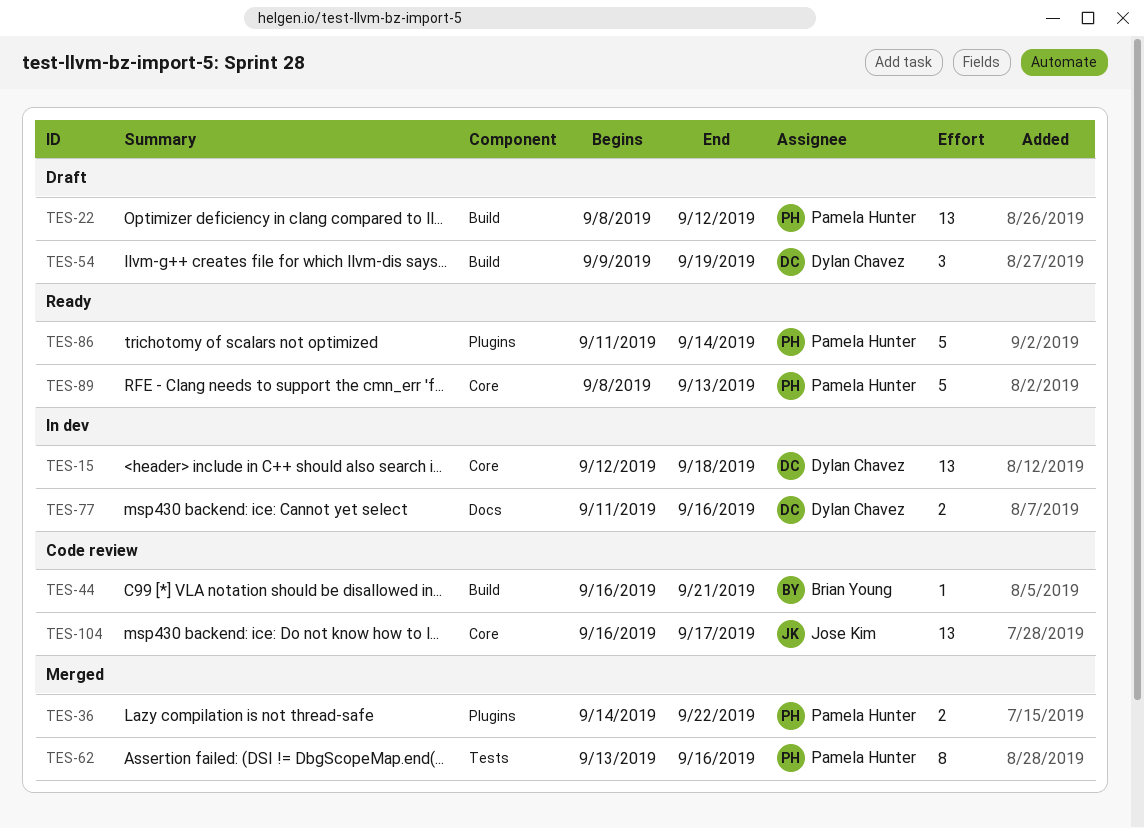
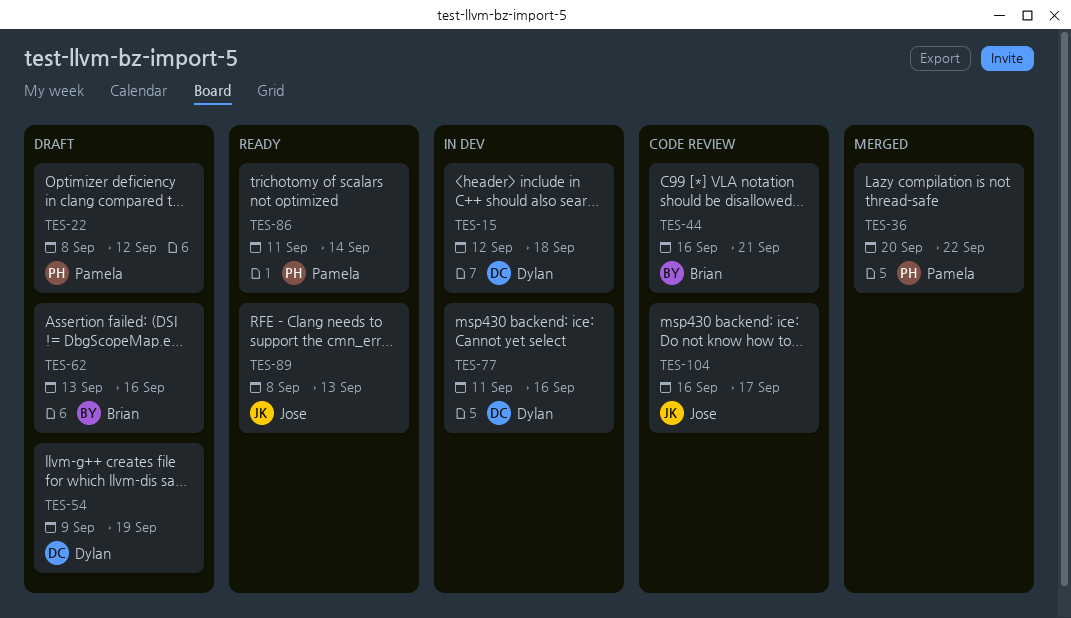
TES-36, start: Sep 14 -> Sep 20
TES-62, status: Merged -> Draft
TES-62, owner: Pamela Hunter -> Brian Young
TES-89, owner: Pamela Hunter -> Jose Kim

